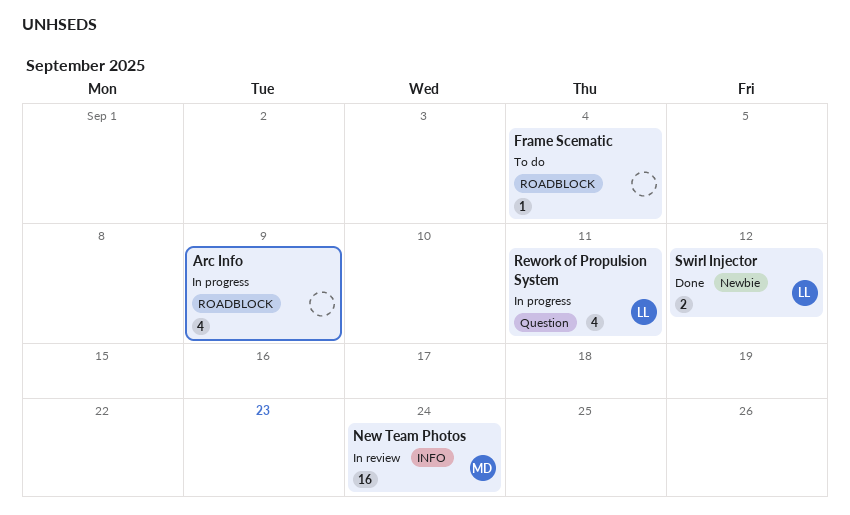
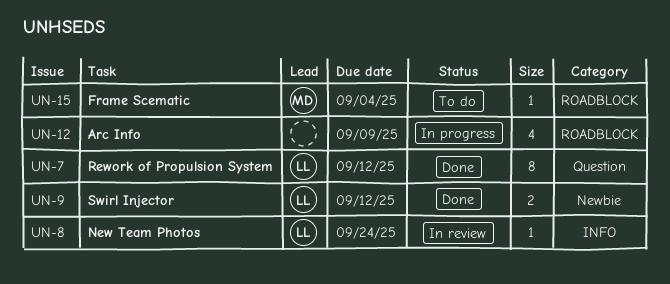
Frame Scematic, owner: none -> MD
New Team Photos, owner: MD -> LL
New Team Photos, estimate: 16 -> 1
Rework of Propulsion System, status: In progress -> Done
Rework of Propulsion System, estimate: 4 -> 8
Rework of Propulsion System, due: Sep 11 -> Sep 12

